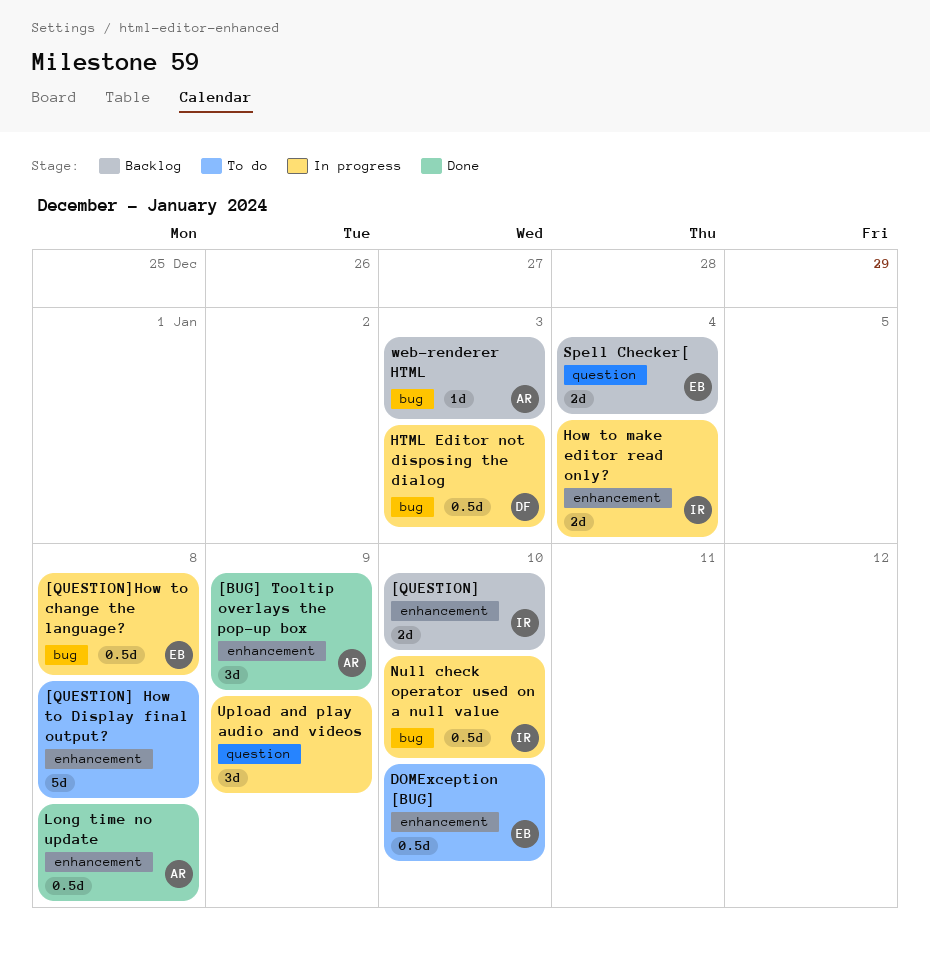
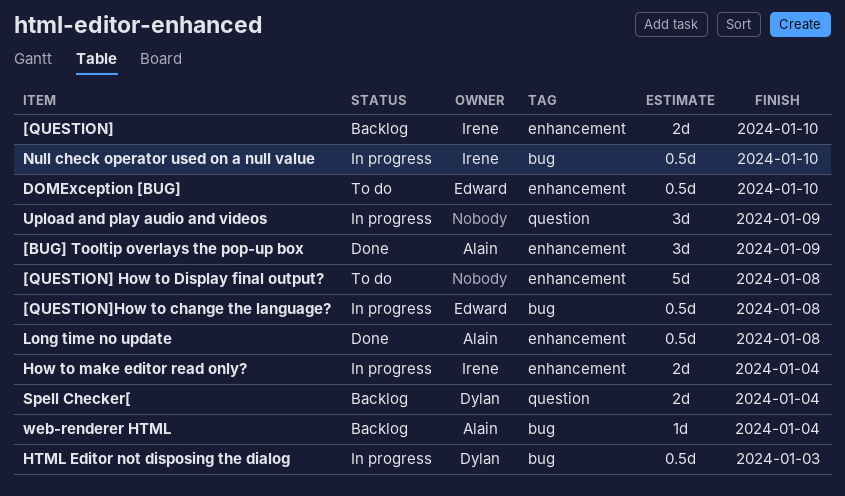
Spell Checker[, owner: Edward -> Dylan
web-renderer HTML, due: Jan 3 -> Jan 4

